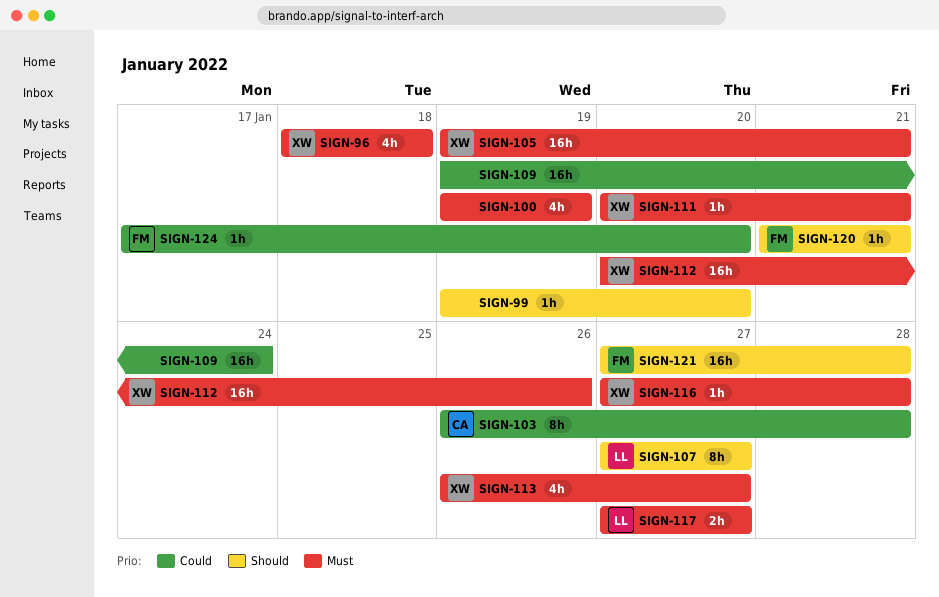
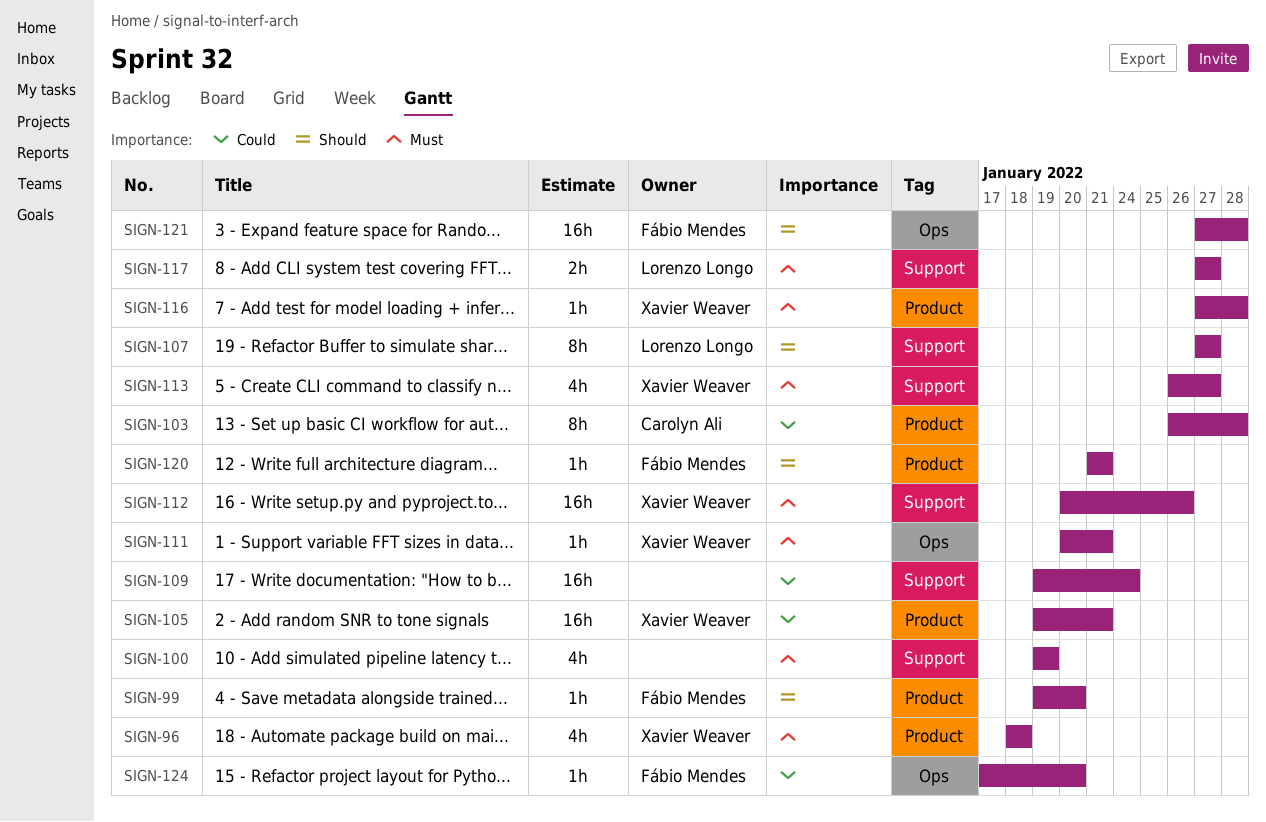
SIGN-99, owner: none -> Fábio Mendes
SIGN-105, priority: Must -> Could

